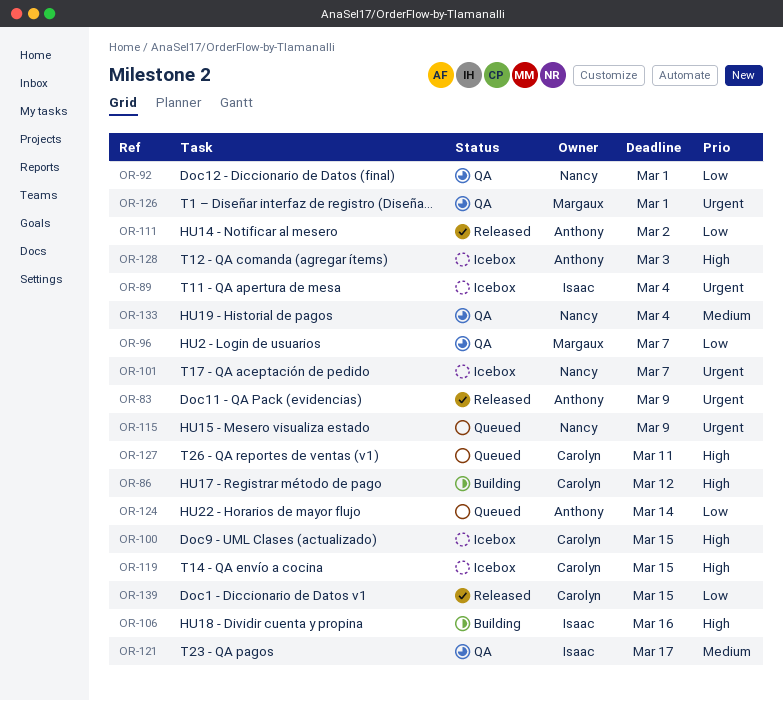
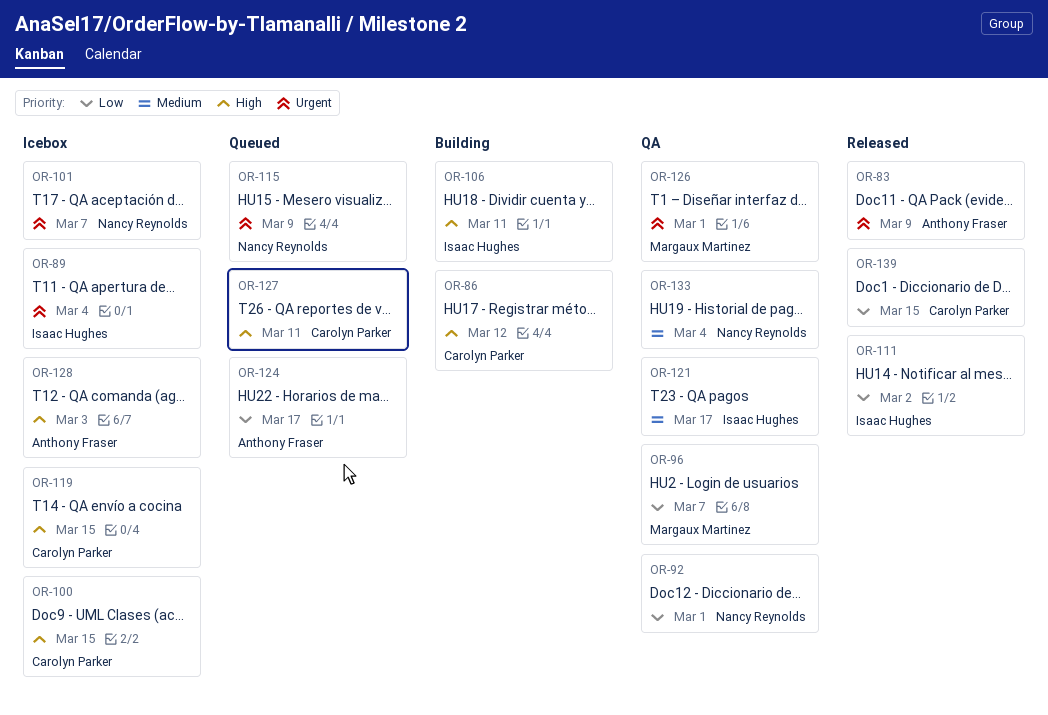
OR-106, due: Mar 16 -> Mar 11
OR-111, owner: Anthony Fraser -> Isaac Hughes
OR-124, due: Mar 14 -> Mar 17

